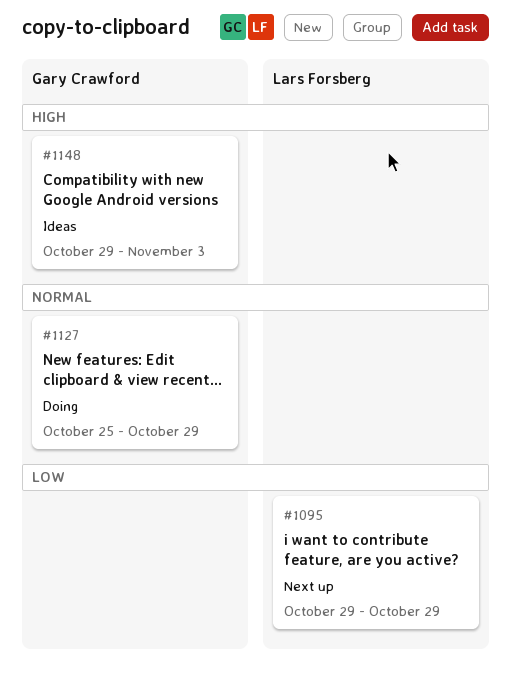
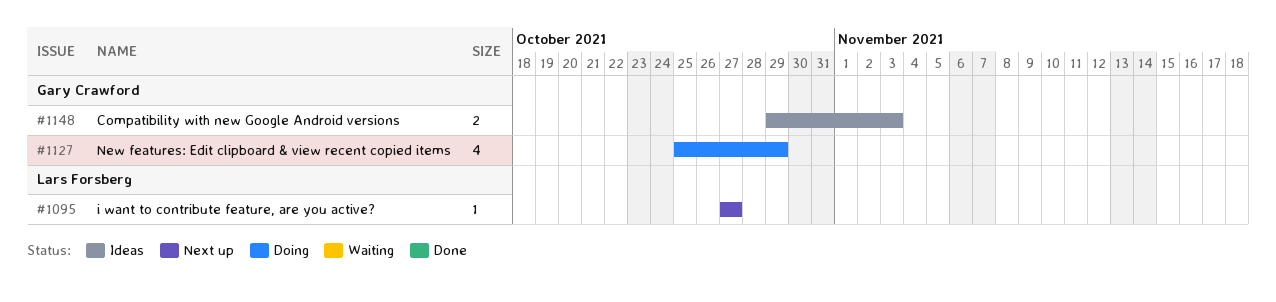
#1095, start: Oct 29 -> Oct 27
#1095, due: Oct 29 -> Oct 27

